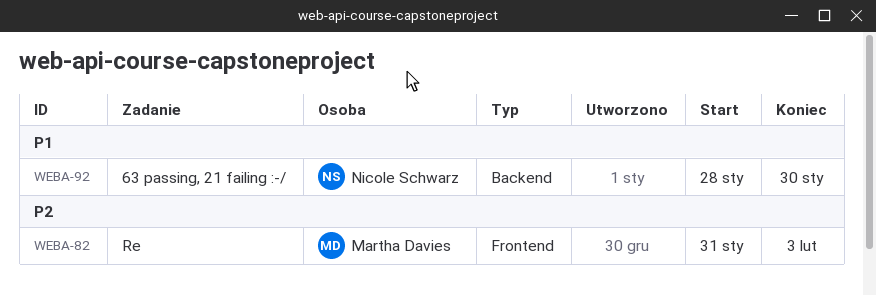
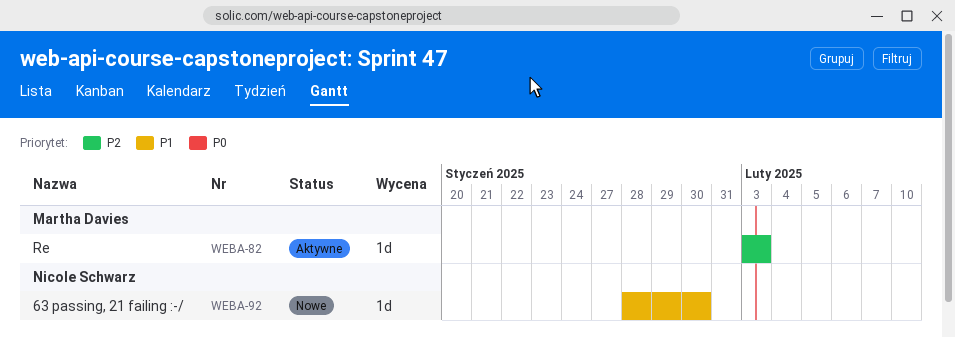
WEBA-82, start: Jan 31 -> Feb 3

